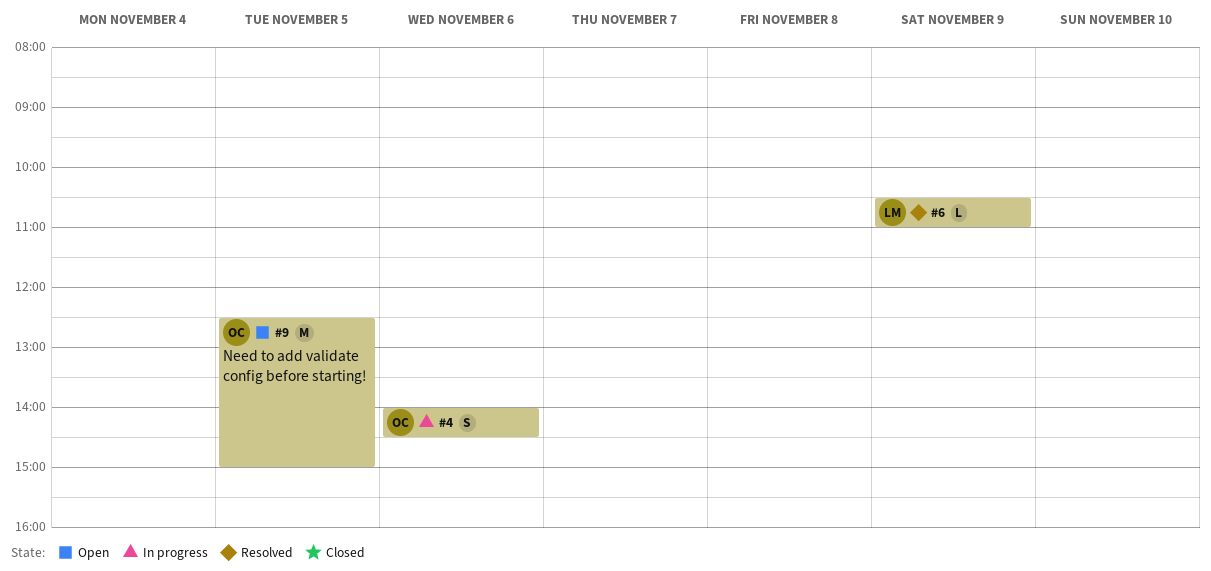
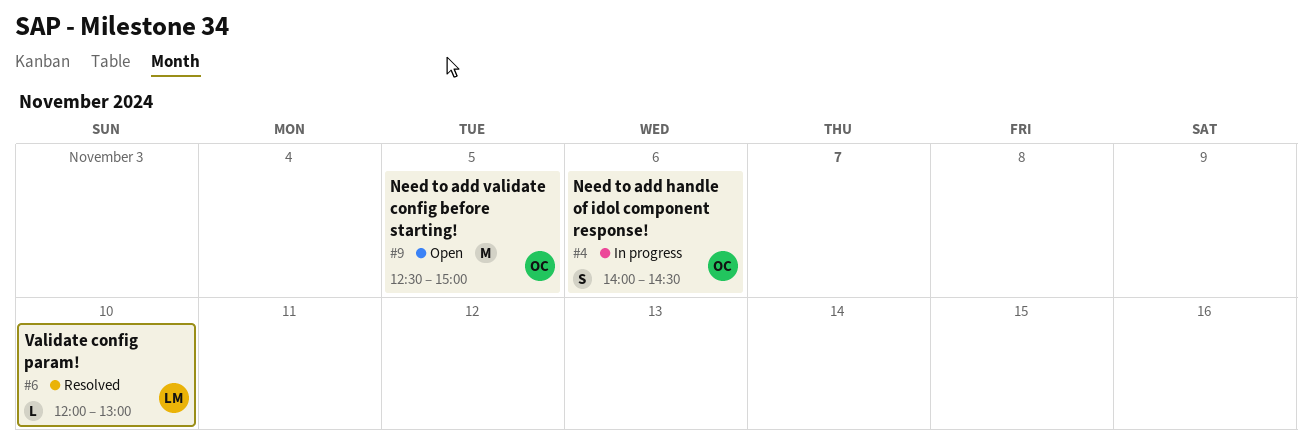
#6, day: Nov 9 -> Nov 10
#6, begins: 10:30 -> 12:00
#6, ends: 11:00 -> 13:00

